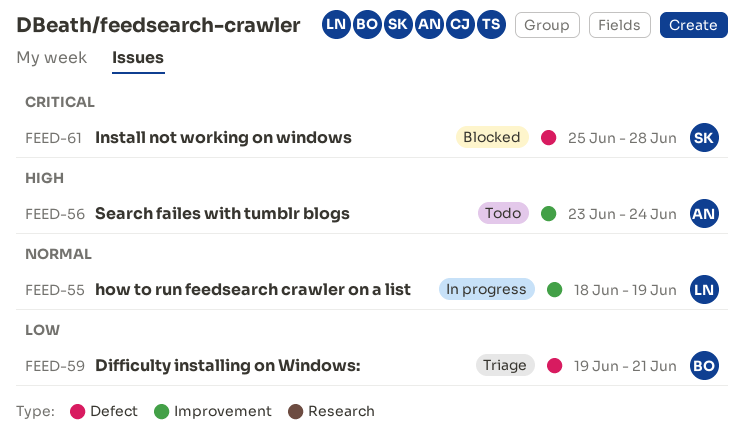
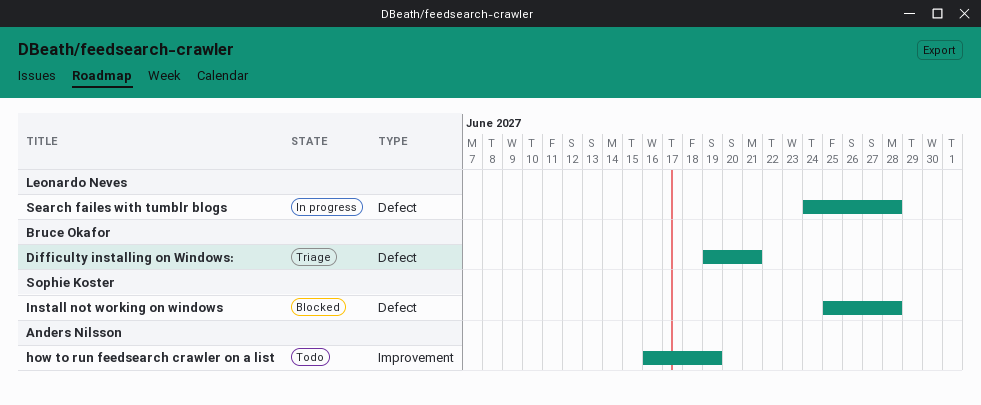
how to run feedsearch crawler on a list, status: In progress -> Todo
how to run feedsearch crawler on a list, owner: Leonardo Neves -> Anders Nilsson
how to run feedsearch crawler on a list, start: Jun 18 -> Jun 16
Search failes with tumblr blogs, status: Todo -> In progress
Search failes with tumblr blogs, owner: Anders Nilsson -> Leonardo Neves
Search failes with tumblr blogs, label: Improvement -> Defect
Search failes with tumblr blogs, start: Jun 23 -> Jun 24
Search failes with tumblr blogs, due: Jun 24 -> Jun 28

